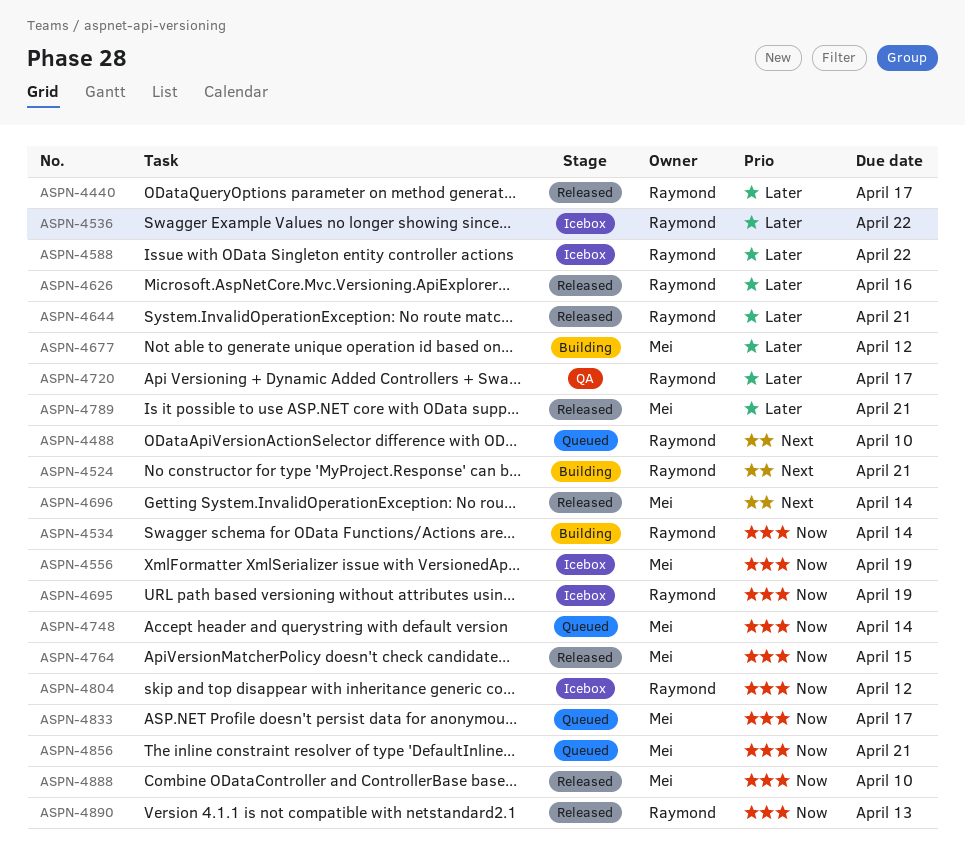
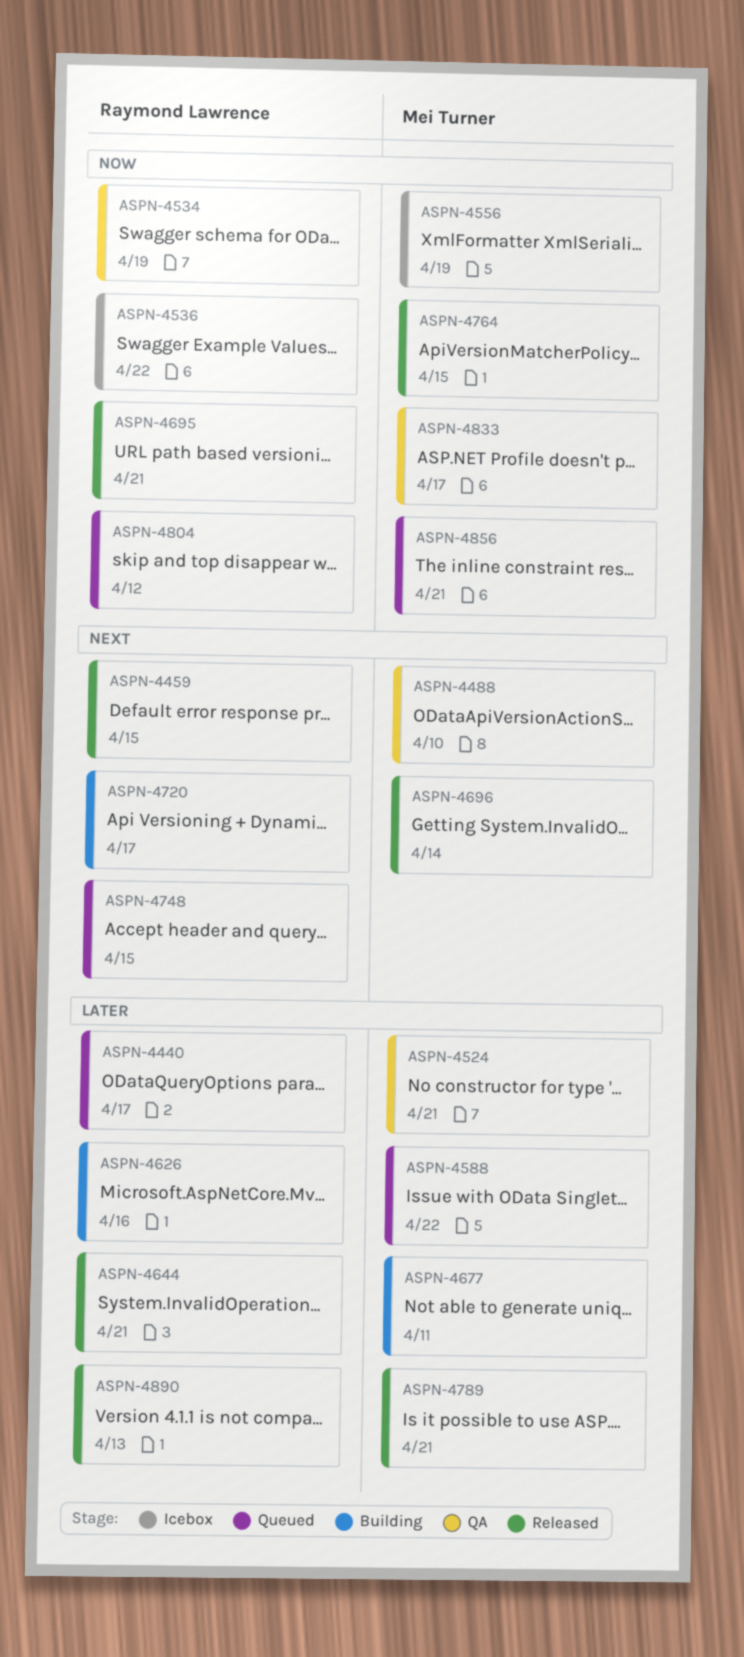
ASPN-4440, status: Released -> Queued
ASPN-4459: none -> present
ASPN-4488, status: Queued -> QA
ASPN-4488, owner: Raymond Lawrence -> Mei Turner
ASPN-4524, status: Building -> QA
ASPN-4524, owner: Raymond Lawrence -> Mei Turner
ASPN-4524, priority: Next -> Later
ASPN-4534, status: Building -> QA
ASPN-4534, due: Apr 14 -> Apr 19
ASPN-4536, priority: Later -> Now
ASPN-4588, status: Icebox -> Queued
ASPN-4588, owner: Raymond Lawrence -> Mei Turner
ASPN-4626, status: Released -> Building
ASPN-4677, due: Apr 12 -> Apr 11
ASPN-4695, status: Icebox -> Released
ASPN-4695, due: Apr 19 -> Apr 21
ASPN-4720, status: QA -> Building
ASPN-4720, priority: Later -> Next
ASPN-4748, owner: Mei Turner -> Raymond Lawrence
ASPN-4748, priority: Now -> Next
ASPN-4748, due: Apr 14 -> Apr 15
ASPN-4804, status: Icebox -> Queued
ASPN-4833, status: Queued -> QA
ASPN-4888: present -> none
ASPN-4890, priority: Now -> Later

